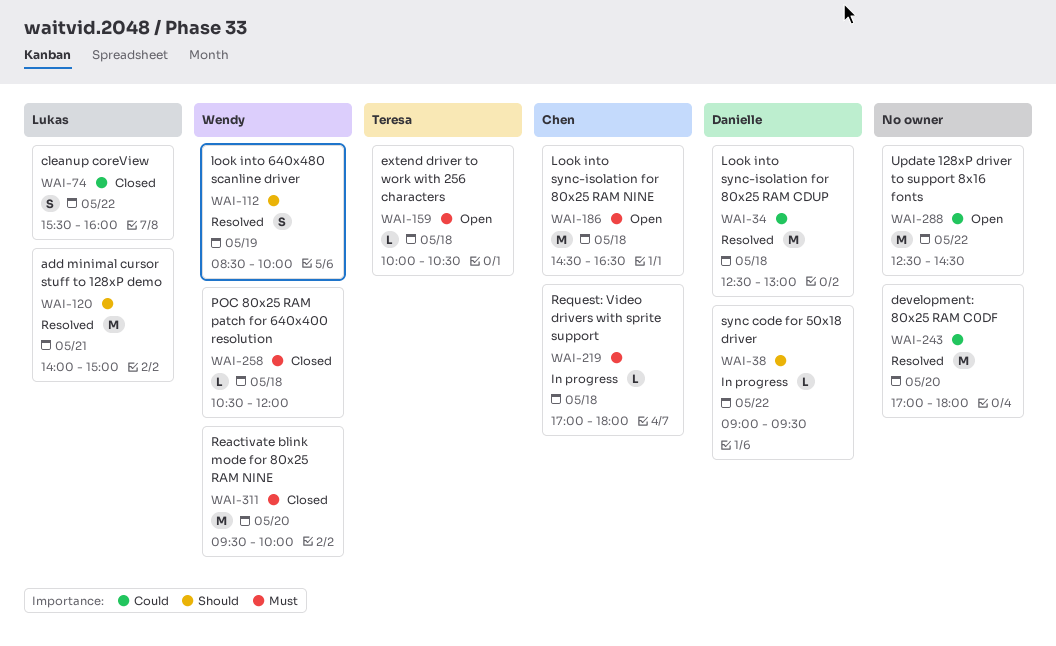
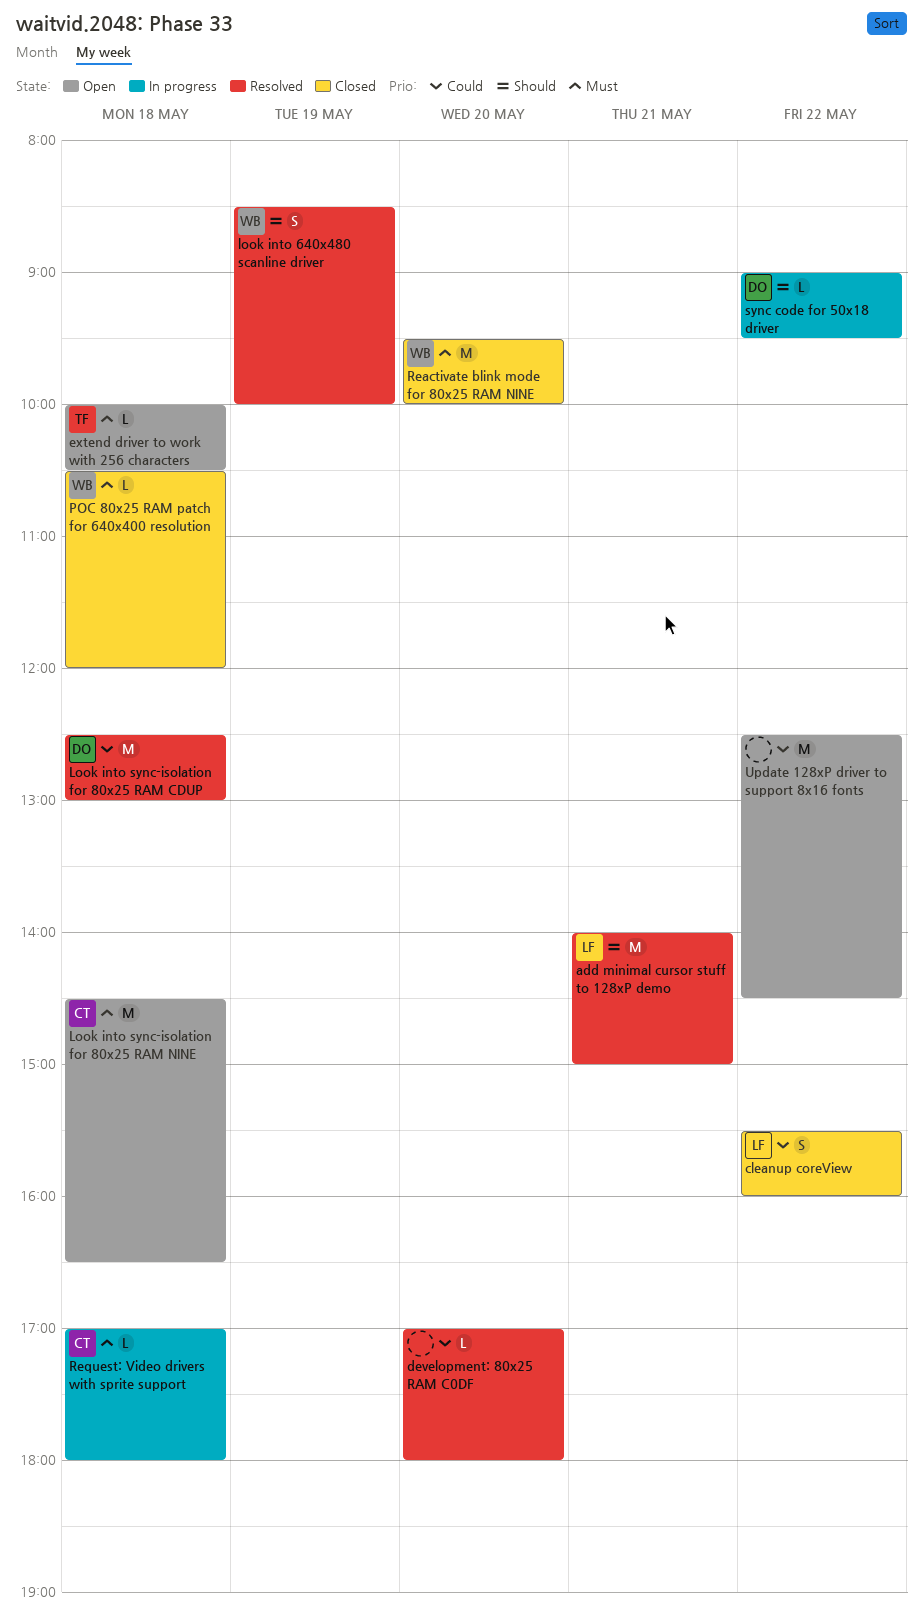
development: 80x25 RAM C0DF, estimate: M -> L

